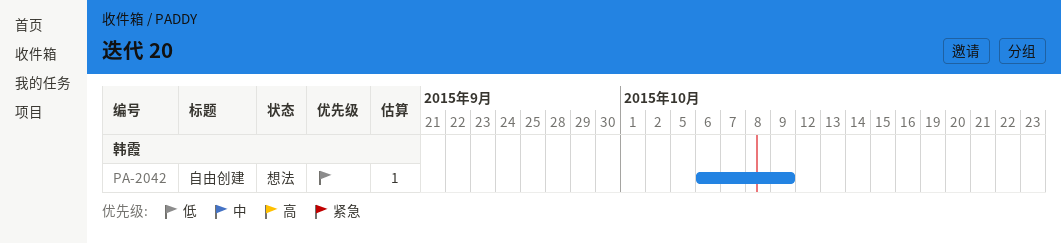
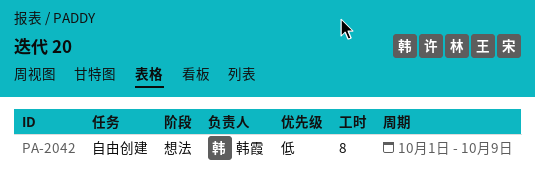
PA-2042, estimate: 1 -> 8
PA-2042, start: Oct 6 -> Oct 1

